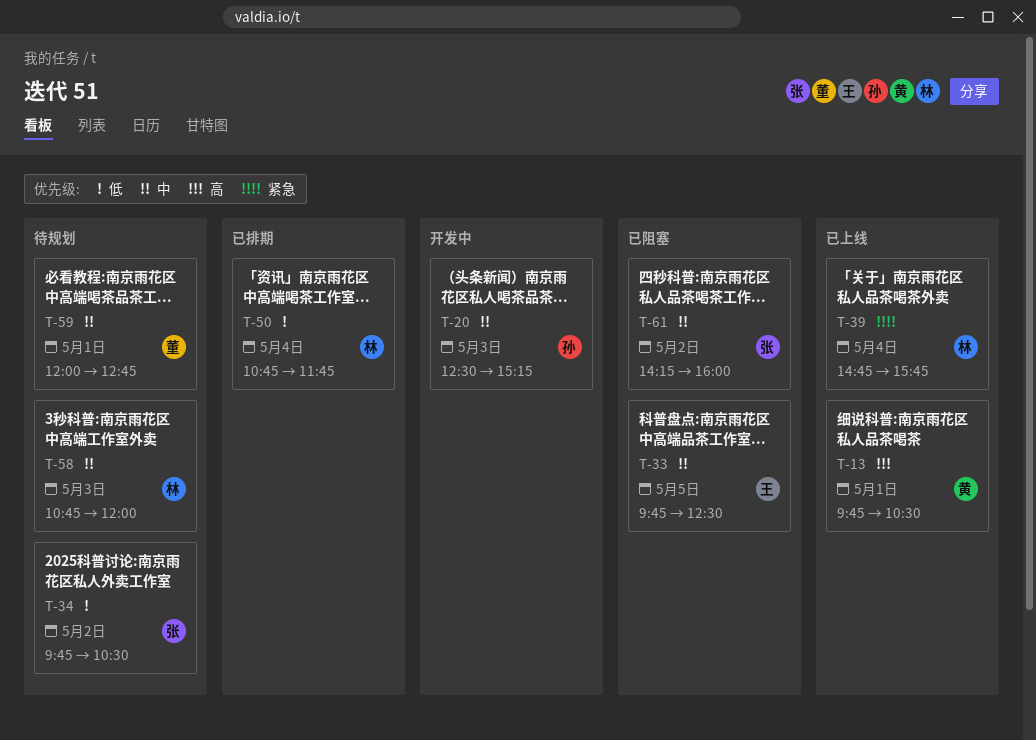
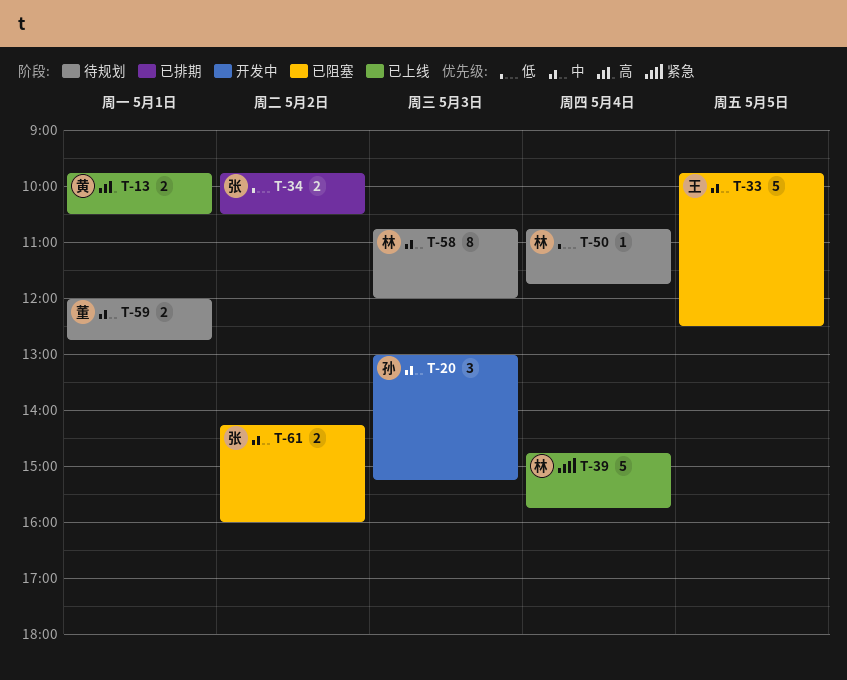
T-20, begins: 12:30 -> 13:00
T-34, status: 待规划 -> 已排期
T-50, status: 已排期 -> 待规划

